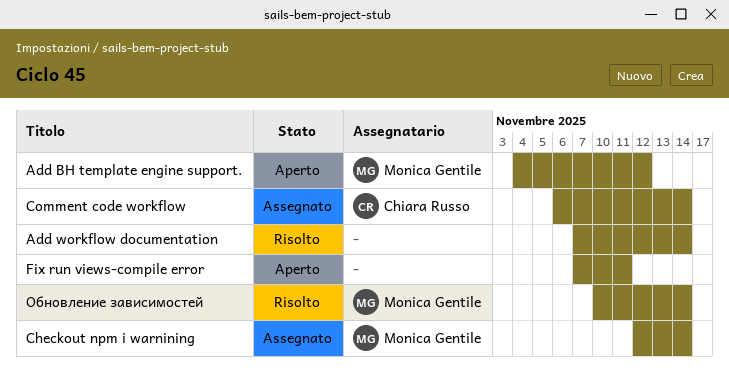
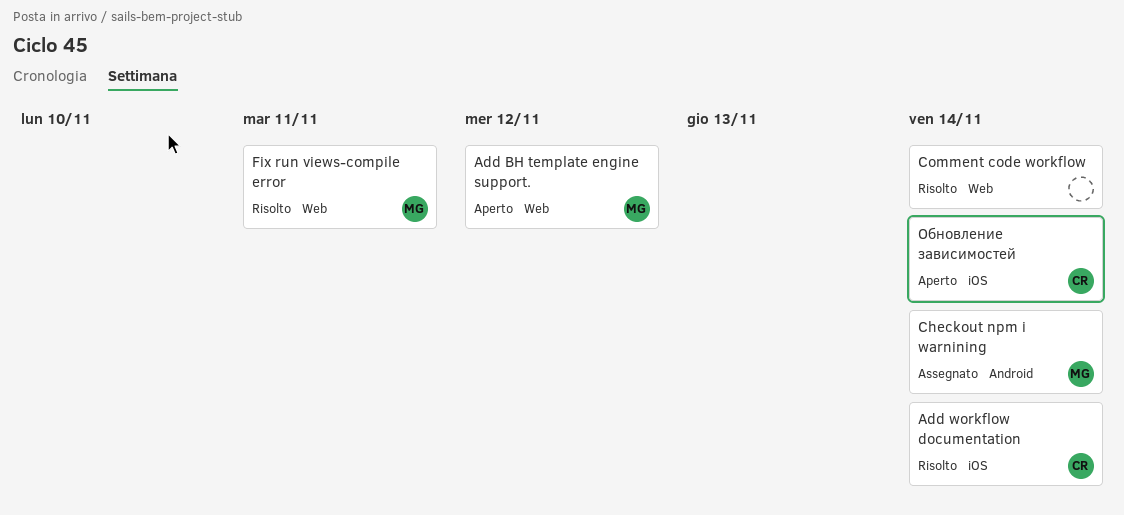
Add workflow documentation, owner: none -> Chiara Russo
Comment code workflow, status: Assegnato -> Risolto
Comment code workflow, owner: Chiara Russo -> none
Fix run views-compile error, status: Aperto -> Risolto
Fix run views-compile error, owner: none -> Monica Gentile
Обновление зависимостей, status: Risolto -> Aperto
Обновление зависимостей, owner: Monica Gentile -> Chiara Russo

